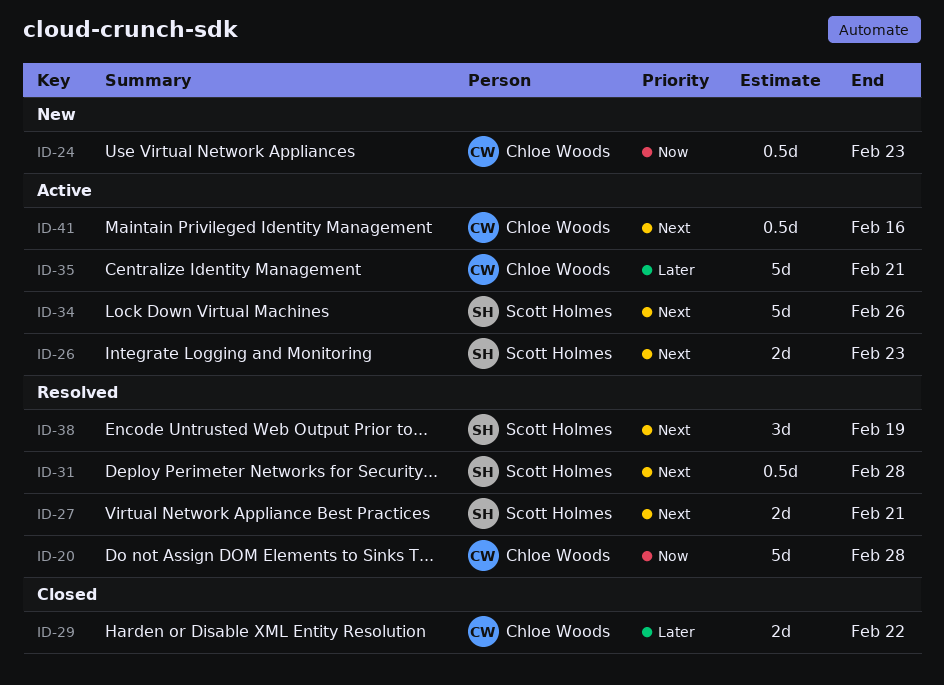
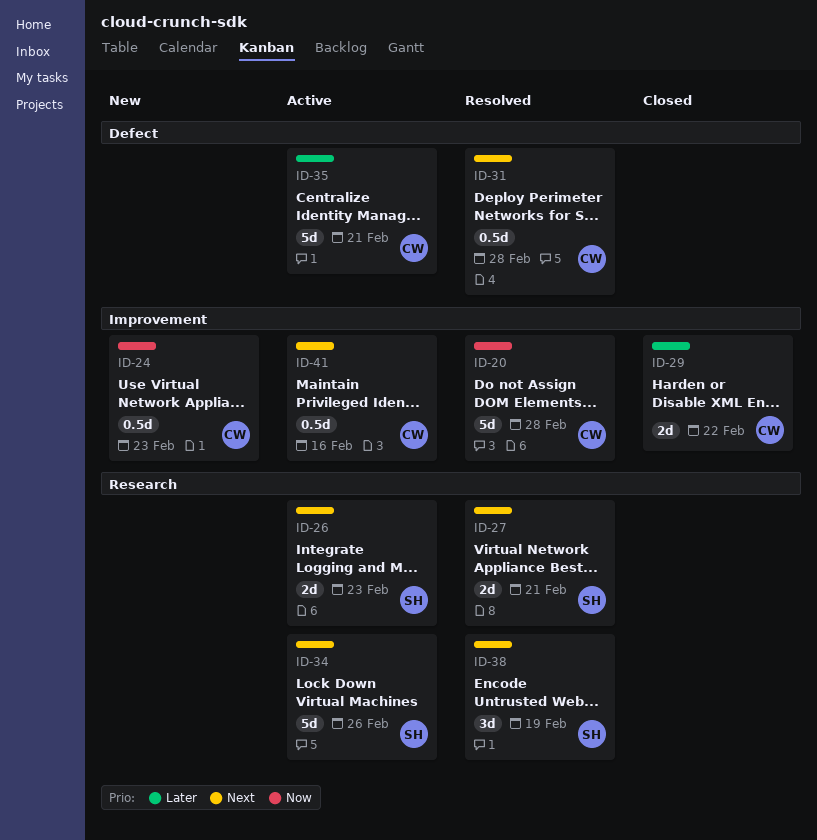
ID-31, owner: Scott Holmes -> Chloe Woods

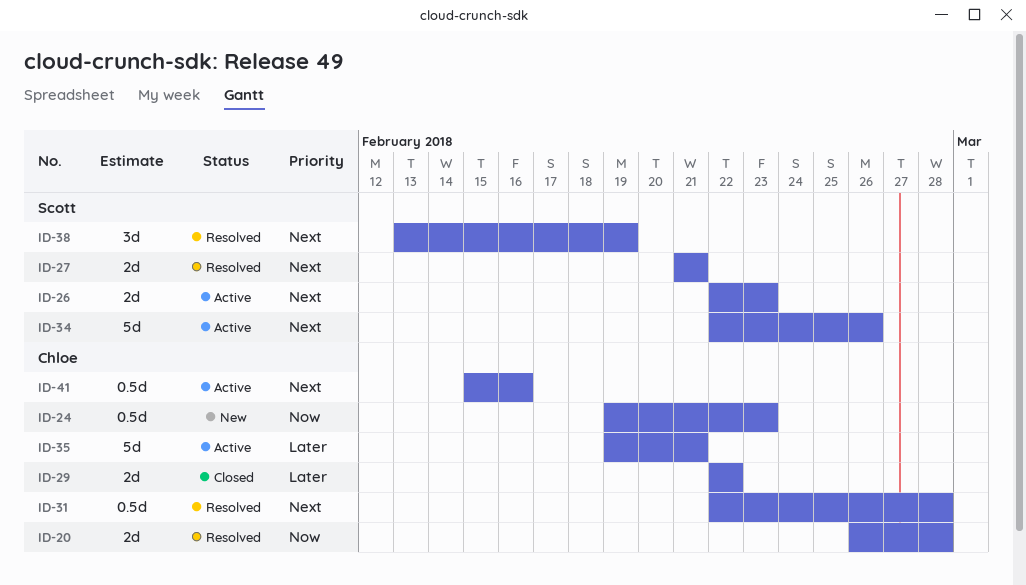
ID-20, estimate: 5d -> 2d

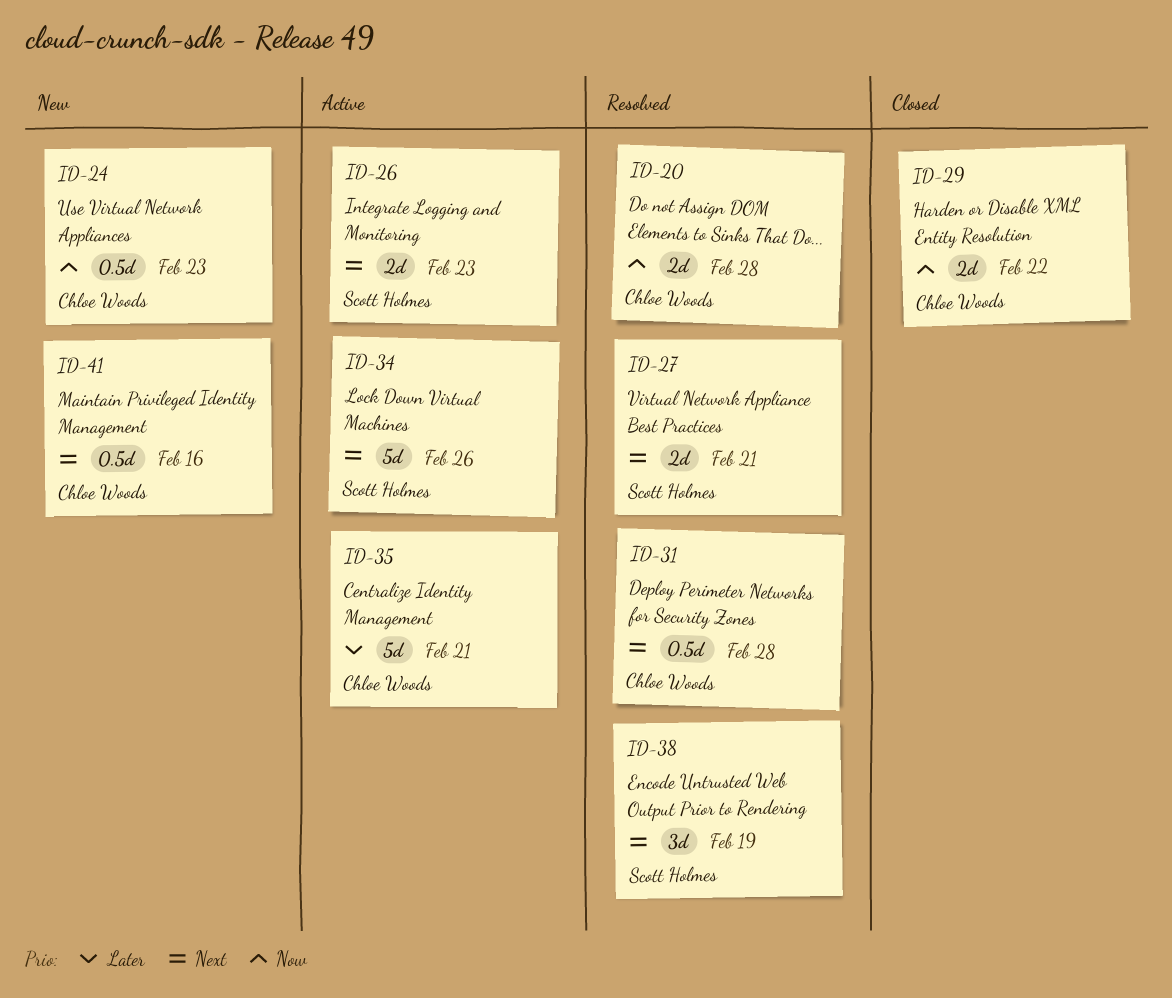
ID-29, priority: Later -> Now
ID-41, status: Active -> New

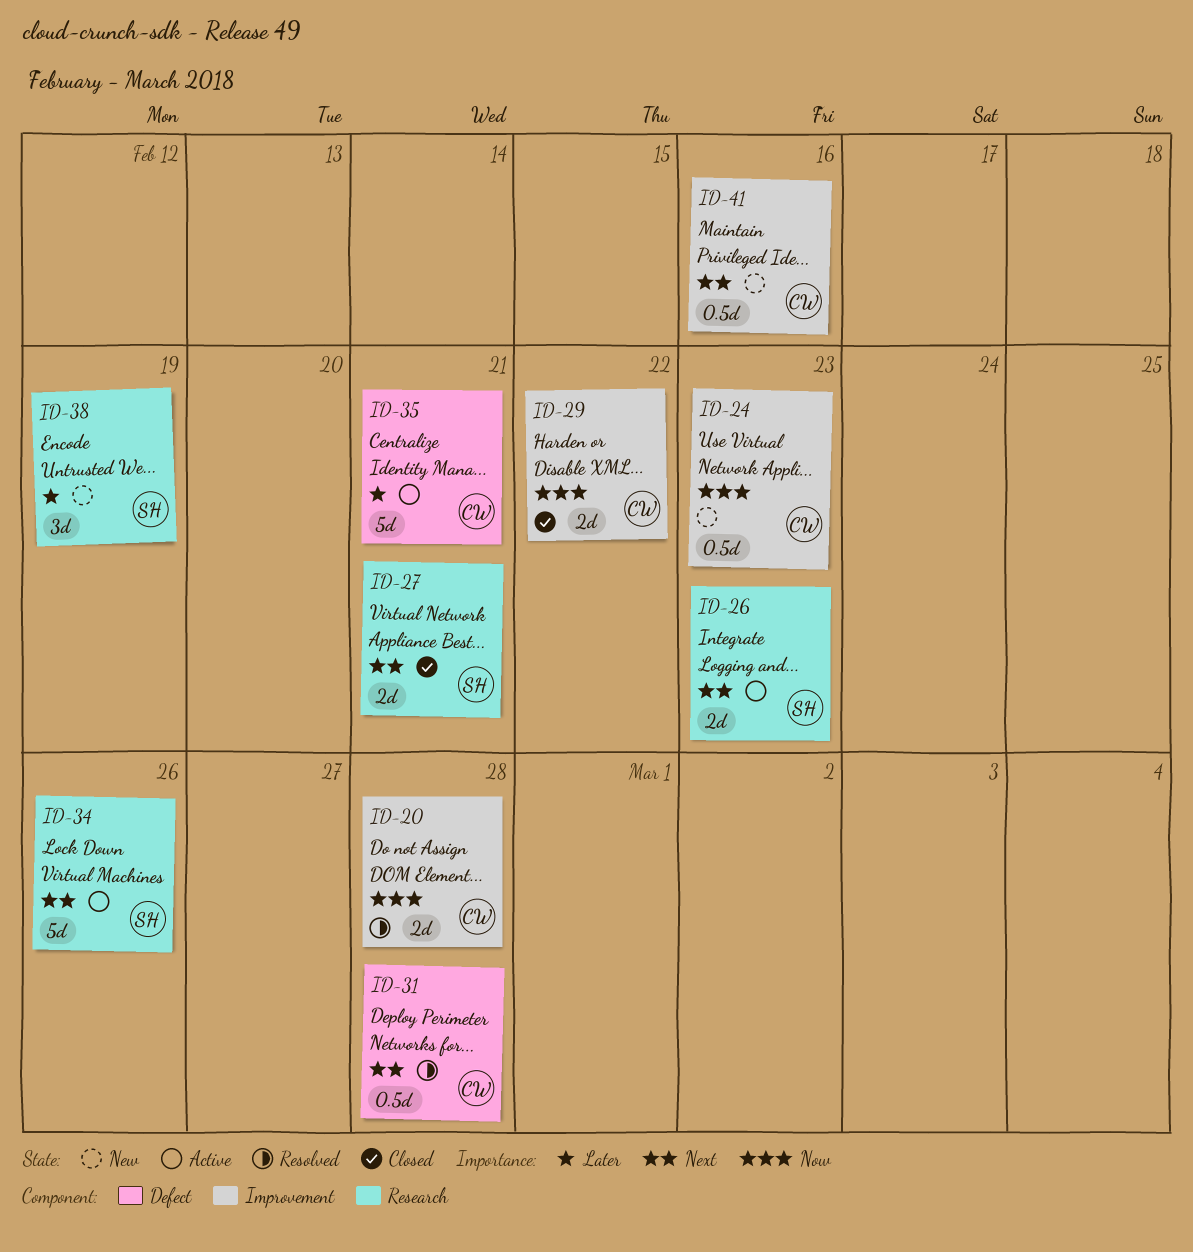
ID-27, status: Resolved -> Closed
ID-38, status: Resolved -> New
ID-38, priority: Next -> Later

